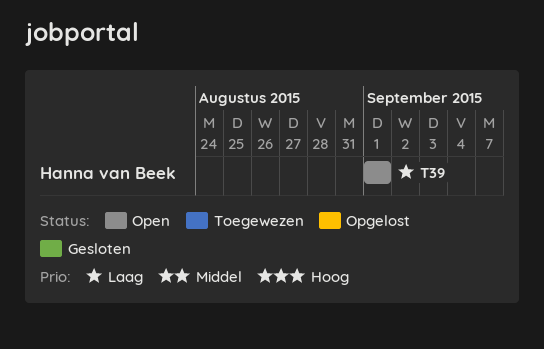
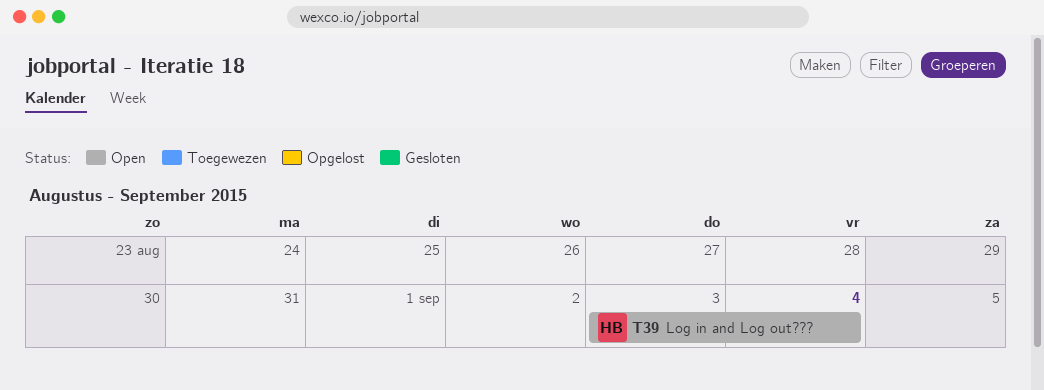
T39, start: Sep 1 -> Sep 3
T39, due: Sep 1 -> Sep 4

